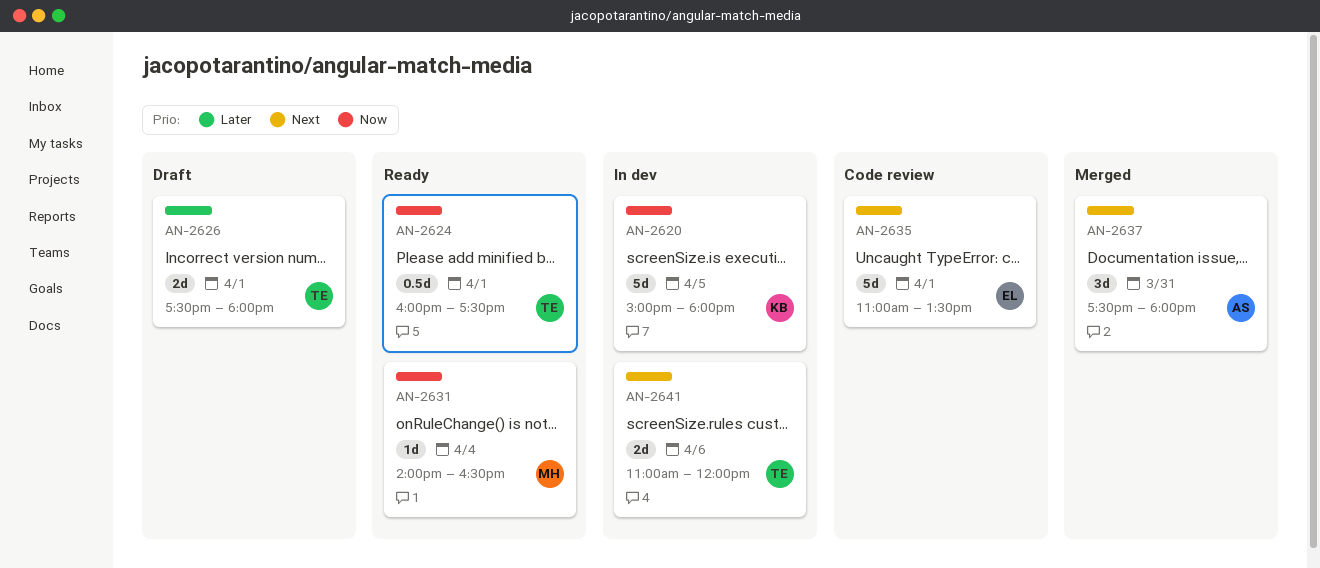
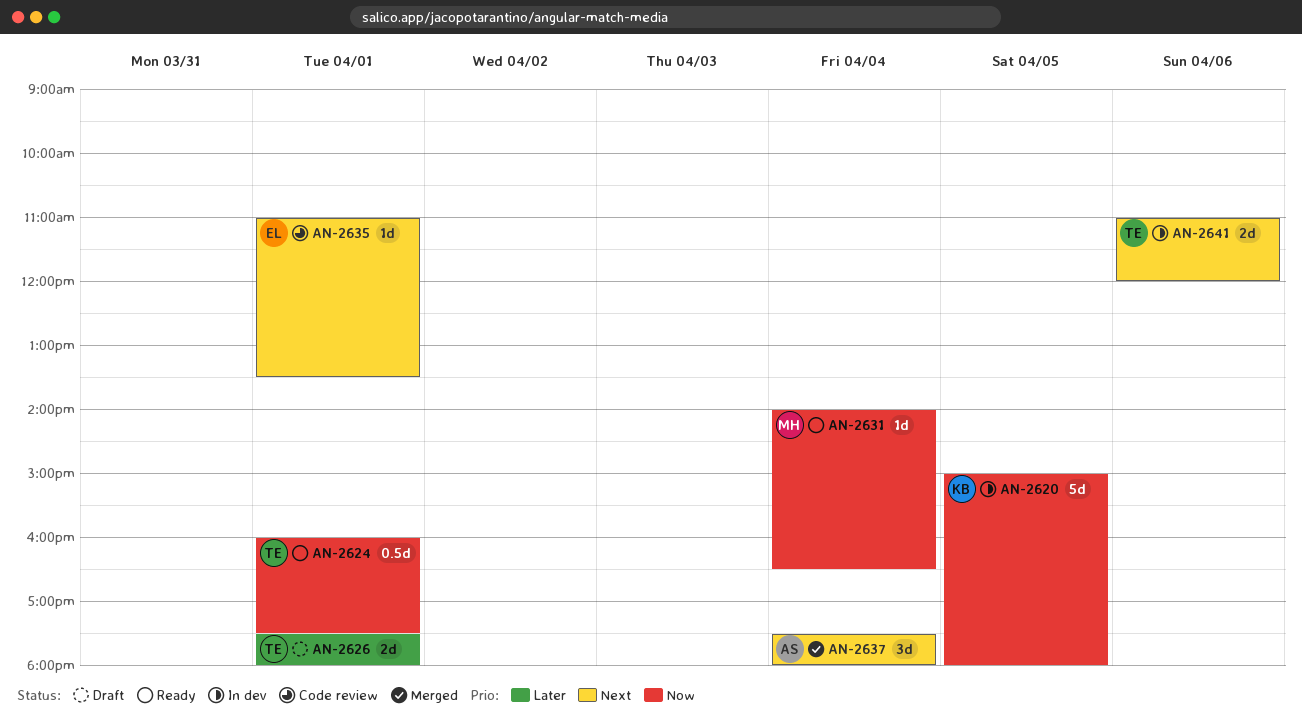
AN-2635, estimate: 5d -> 1d
AN-2637, day: Mar 31 -> Apr 4

